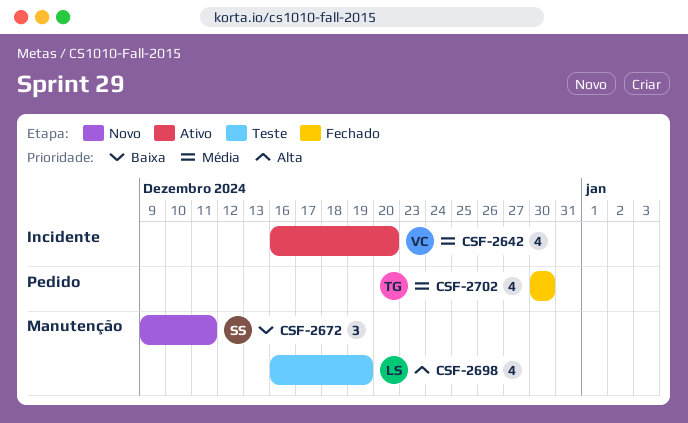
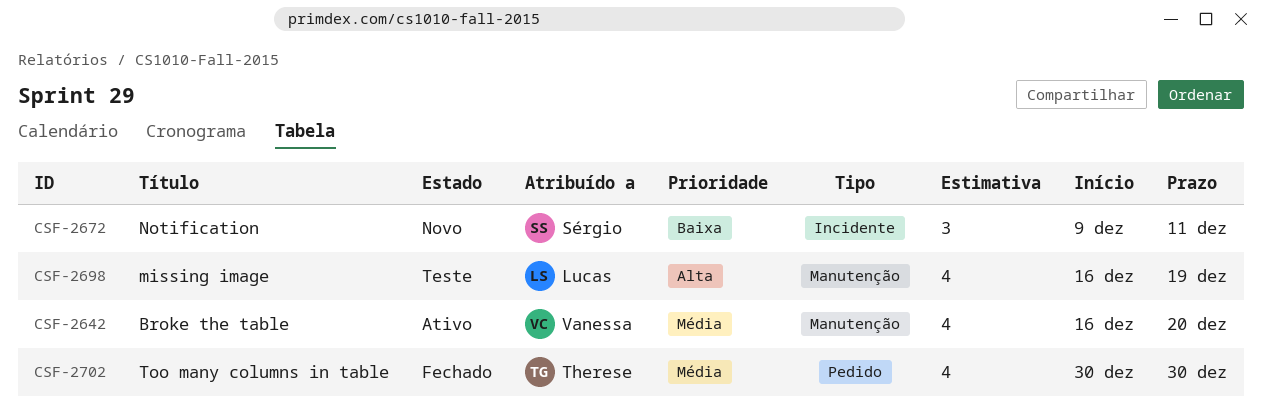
CSF-2642, label: Incidente -> Manutenção
CSF-2672, label: Manutenção -> Incidente

